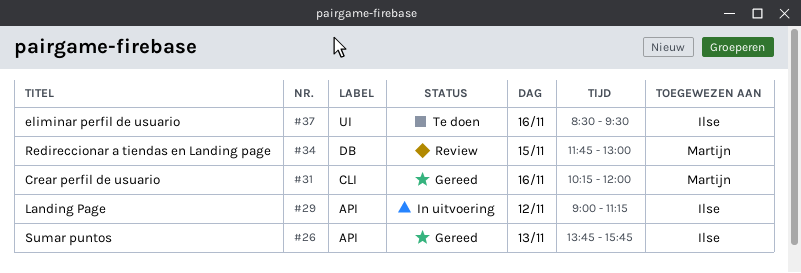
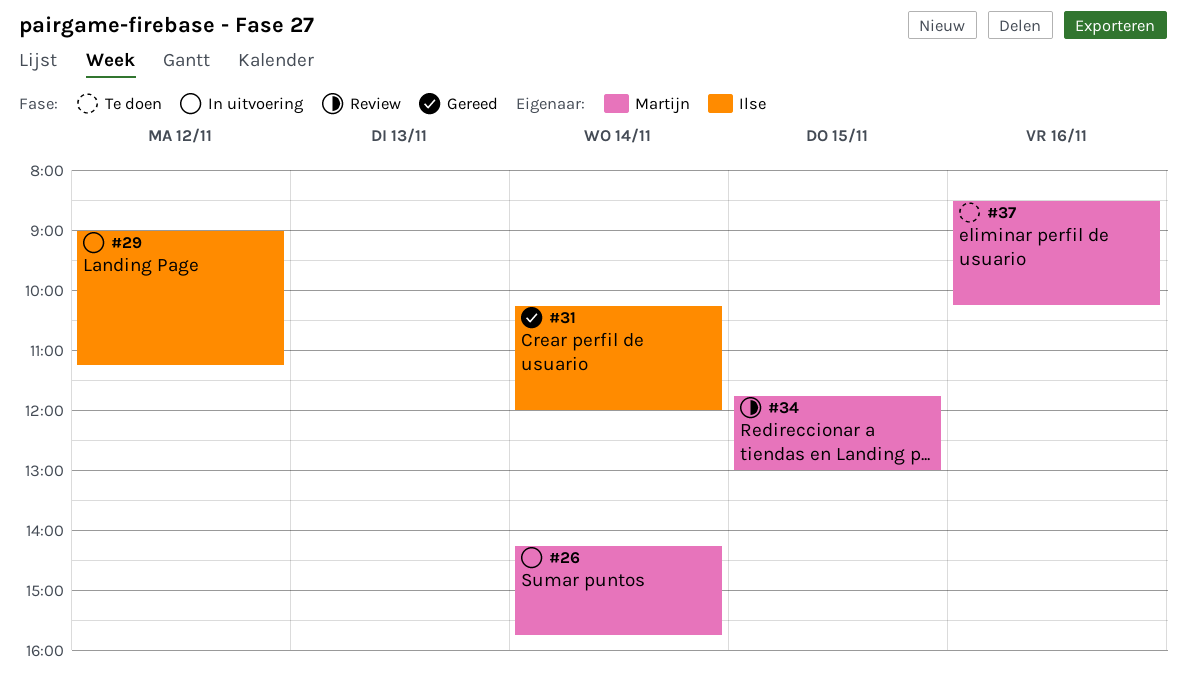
#26, status: Gereed -> In uitvoering
#26, owner: Ilse -> Martijn
#26, day: Nov 13 -> Nov 14
#26, begins: 13:45 -> 14:15
#31, owner: Martijn -> Ilse
#31, day: Nov 16 -> Nov 14
#37, owner: Ilse -> Martijn
#37, ends: 09:30 -> 10:15

